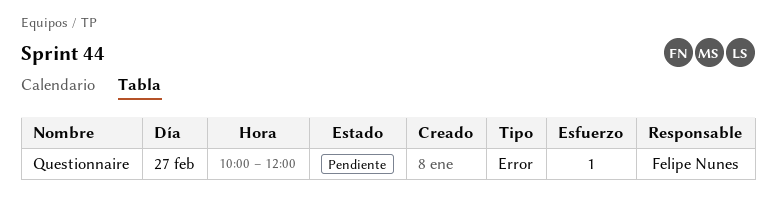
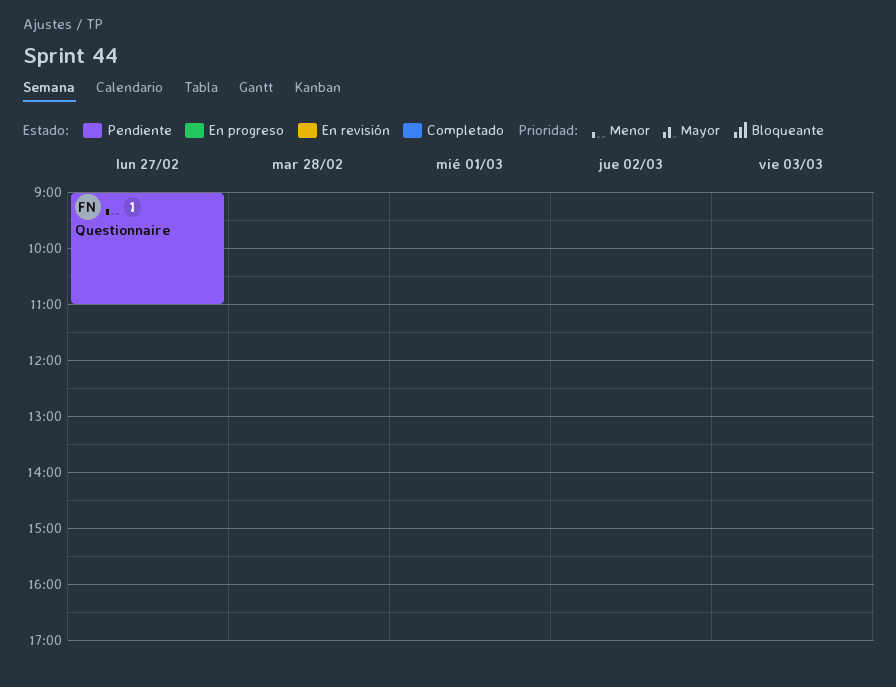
Questionnaire, begins: 10:00 -> 09:00
Questionnaire, ends: 12:00 -> 11:00

